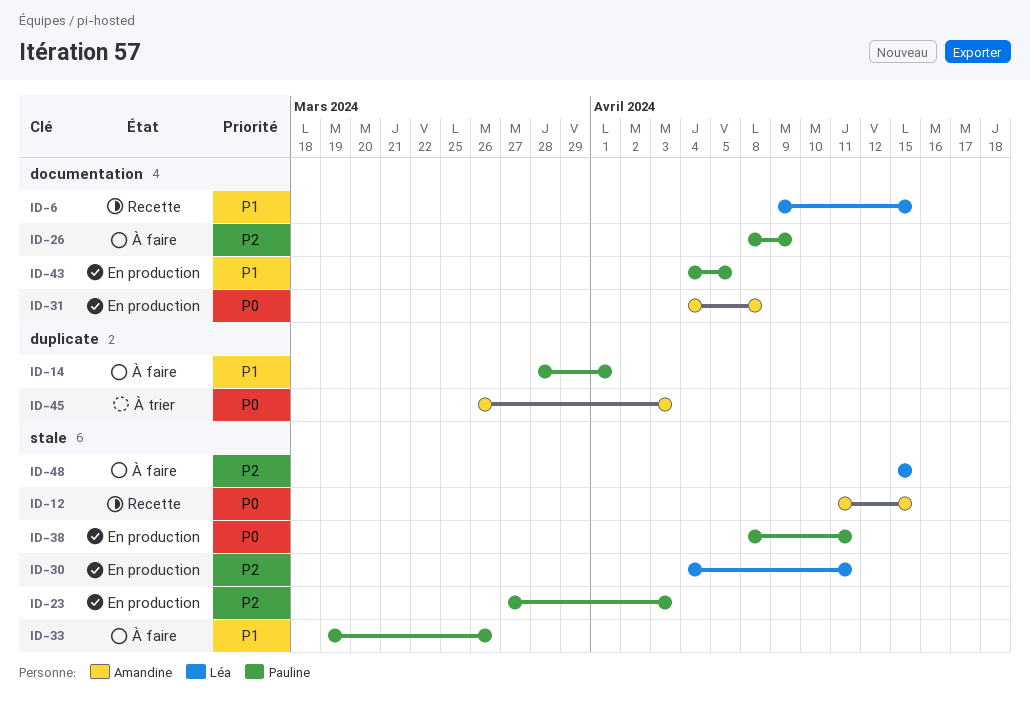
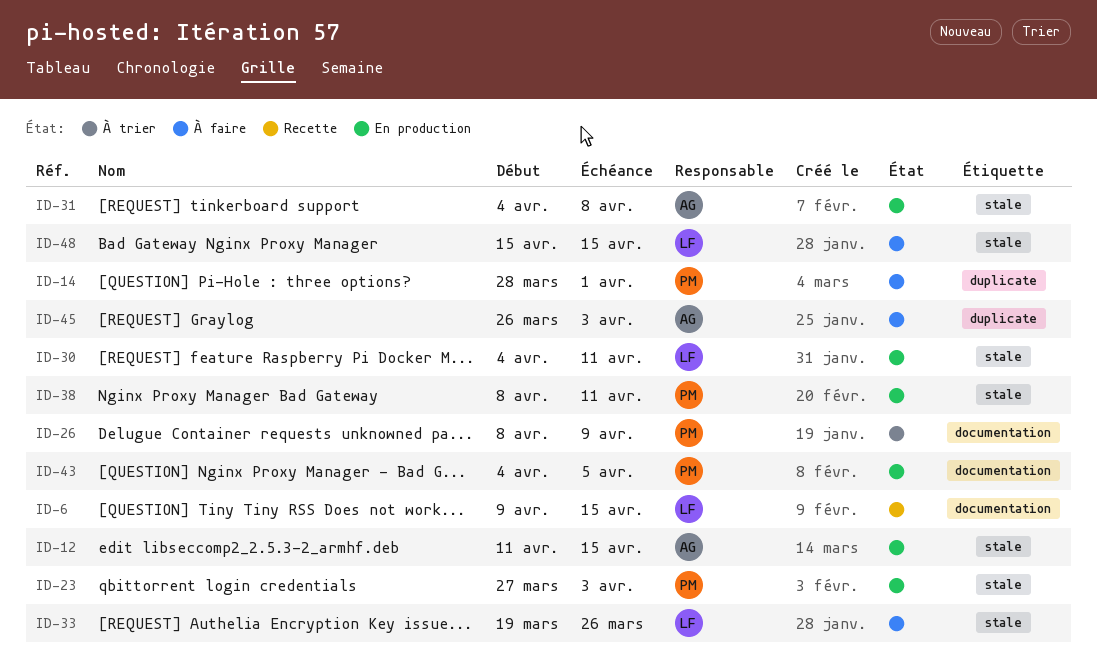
ID-12, status: Recette -> En production
ID-26, status: À faire -> À trier
ID-31, label: documentation -> stale
ID-33, owner: Pauline -> Léa
ID-45, status: À trier -> À faire

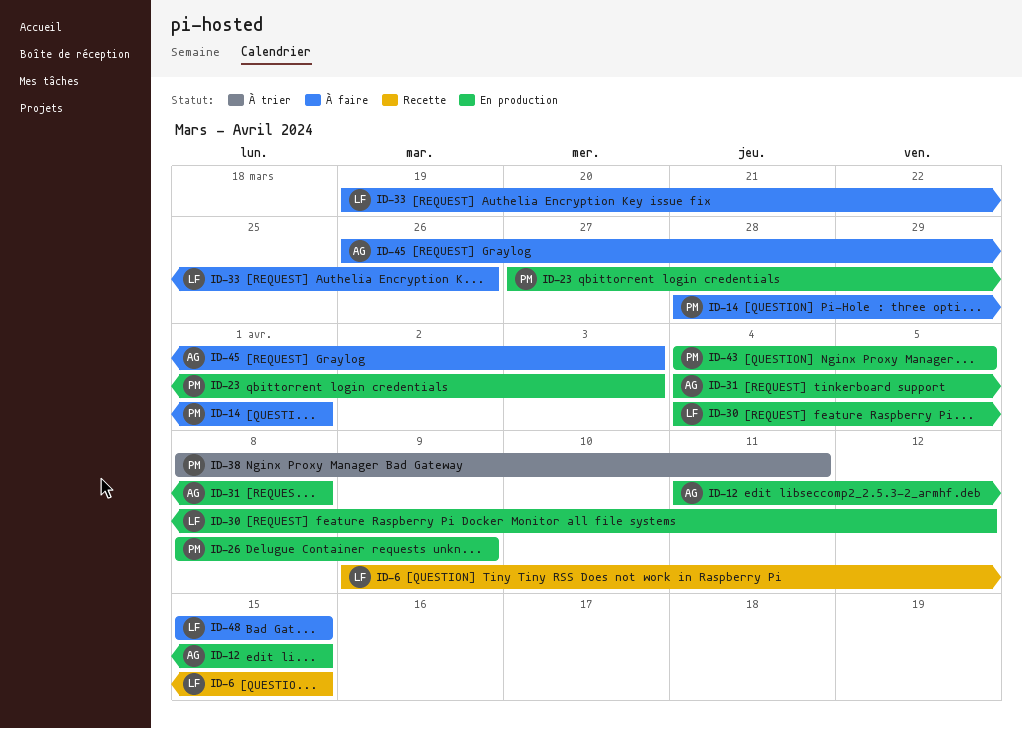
ID-26, status: À trier -> En production
ID-30, due: Apr 11 -> Apr 12
ID-38, status: En production -> À trier

